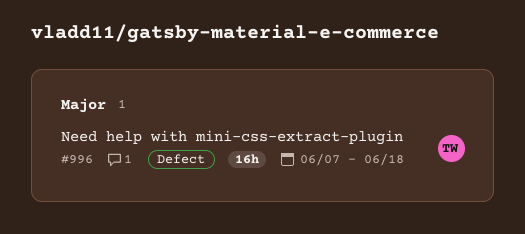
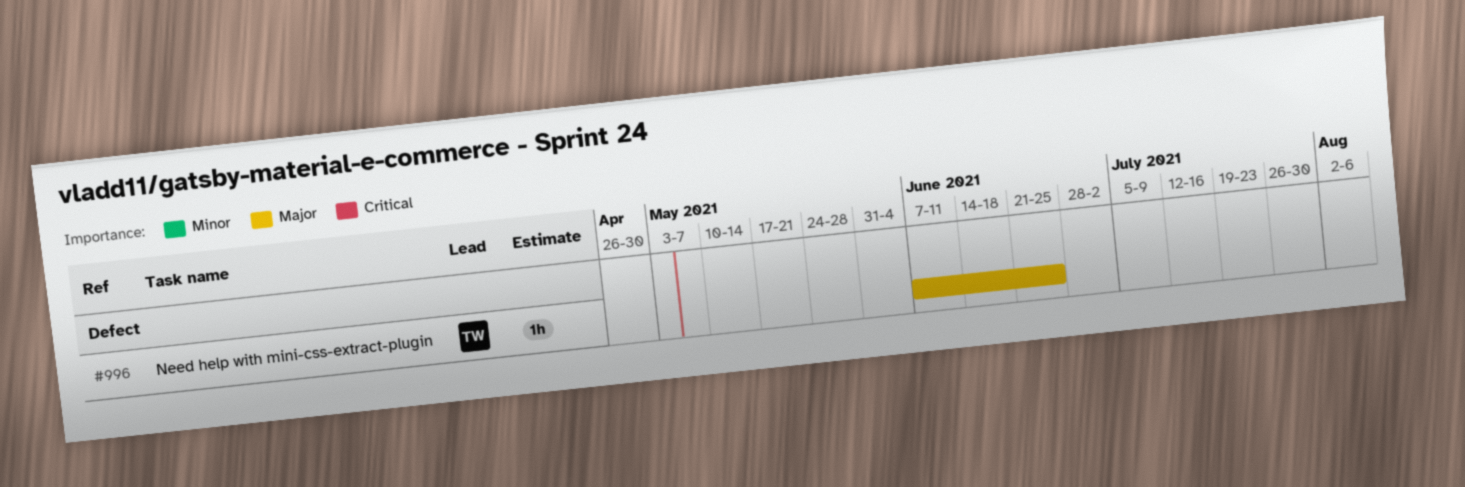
#996, estimate: 16h -> 1h
#996, due: Jun 18 -> Jun 25

